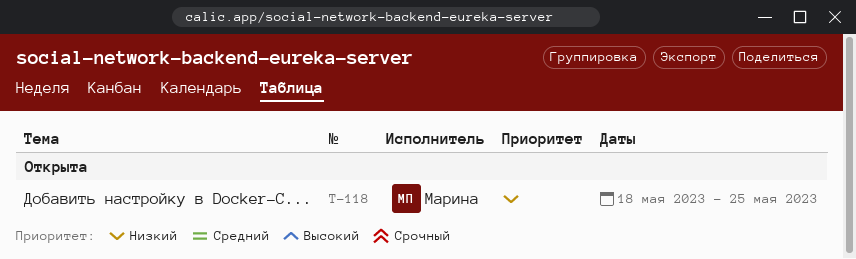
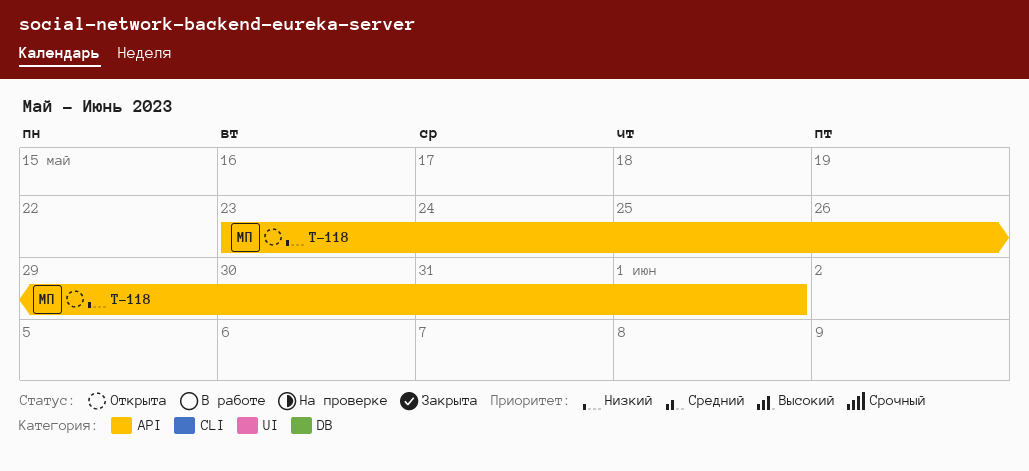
T-118, start: May 18 -> May 23
T-118, due: May 25 -> Jun 1

